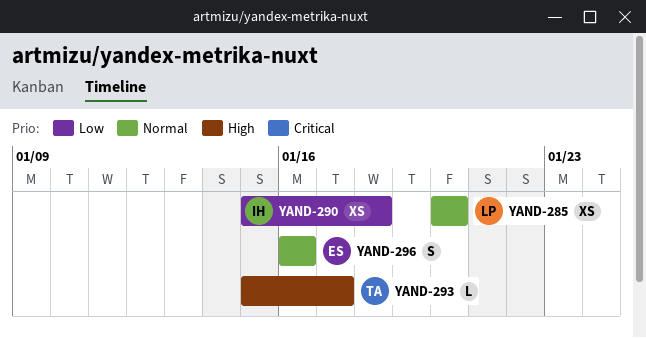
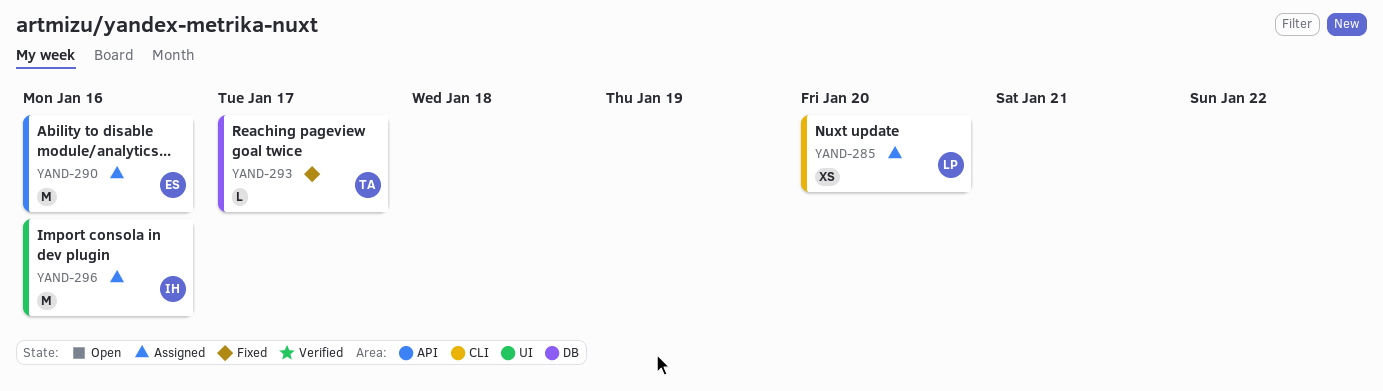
YAND-290, owner: IH -> ES
YAND-290, estimate: XS -> M
YAND-290, due: Jan 18 -> Jan 16
YAND-296, owner: ES -> IH
YAND-296, estimate: S -> M

